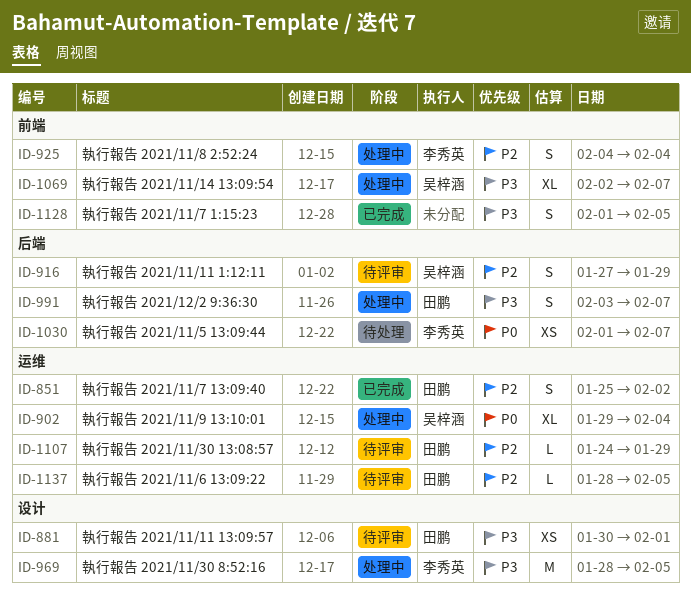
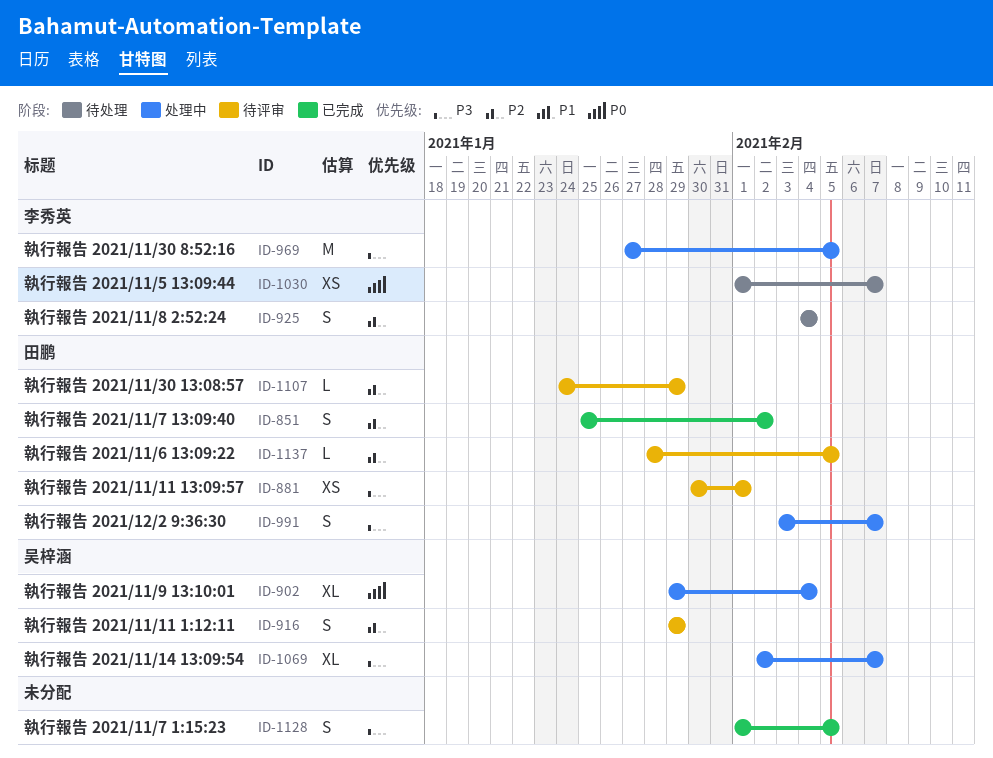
ID-916, start: Jan 27 -> Jan 29
ID-925, status: 处理中 -> 待处理
ID-969, start: Jan 28 -> Jan 27

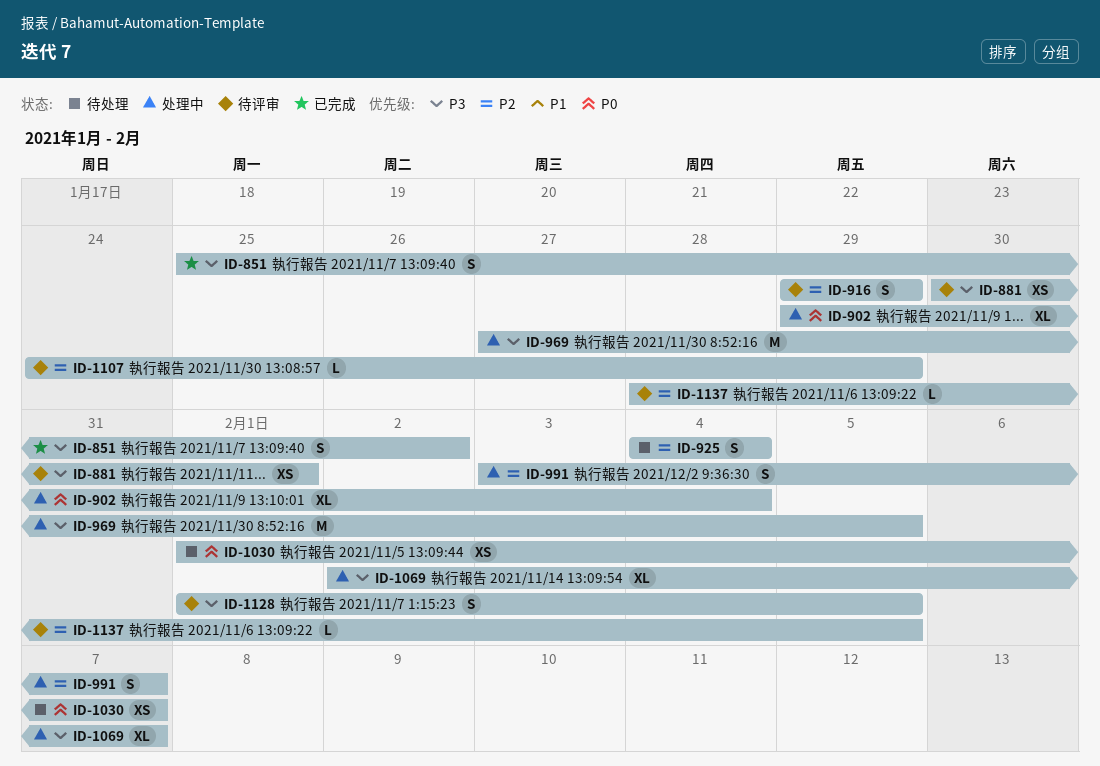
ID-851, priority: P2 -> P3
ID-991, priority: P3 -> P2
ID-1128, status: 已完成 -> 待评审

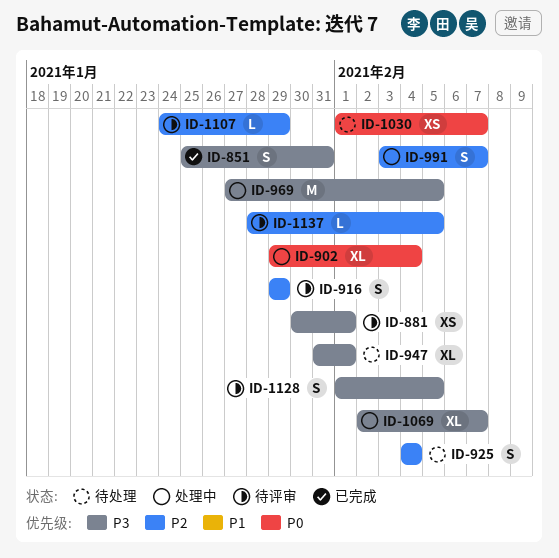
ID-851, due: Feb 2 -> Jan 31
ID-947: none -> present

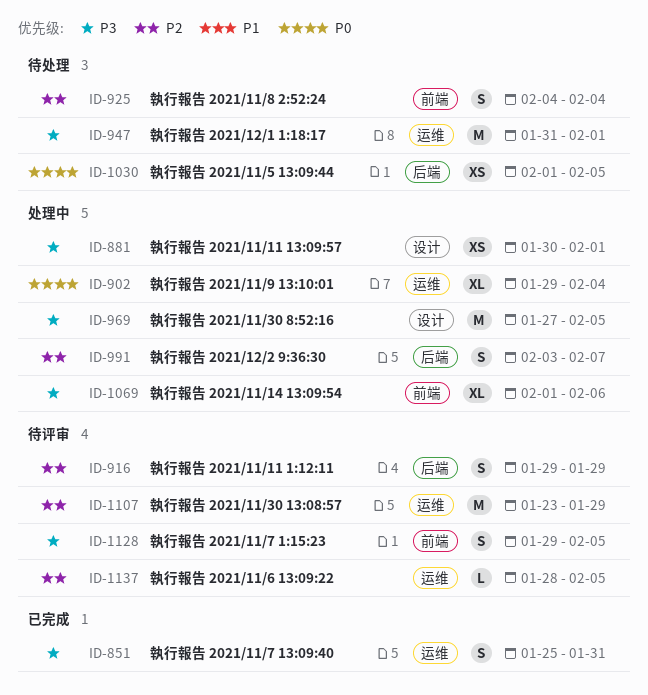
ID-881, status: 待评审 -> 处理中
ID-947, estimate: XL -> M
ID-1030, due: Feb 7 -> Feb 5
ID-1069, start: Feb 2 -> Feb 1
ID-1069, due: Feb 7 -> Feb 6
ID-1107, estimate: L -> M
ID-1107, start: Jan 24 -> Jan 23
ID-1128, start: Feb 1 -> Jan 29

